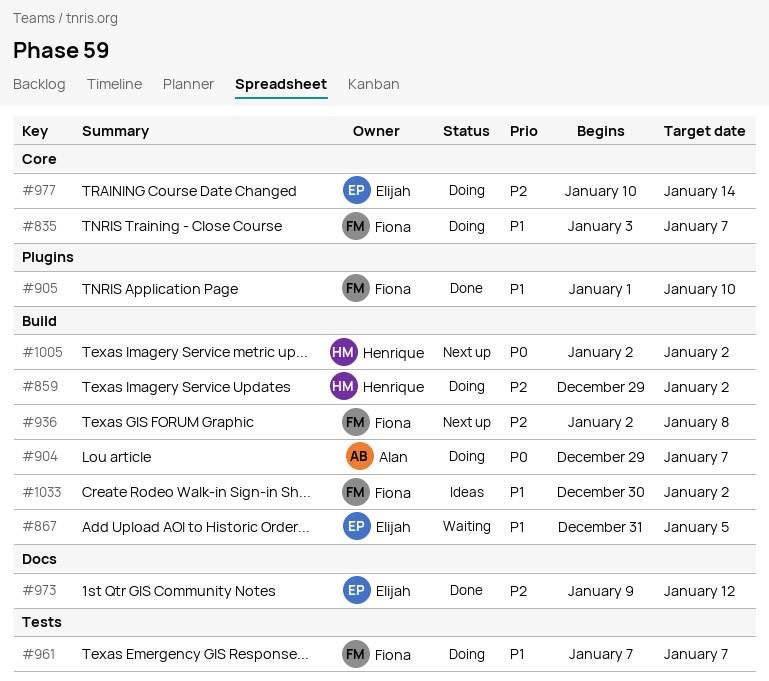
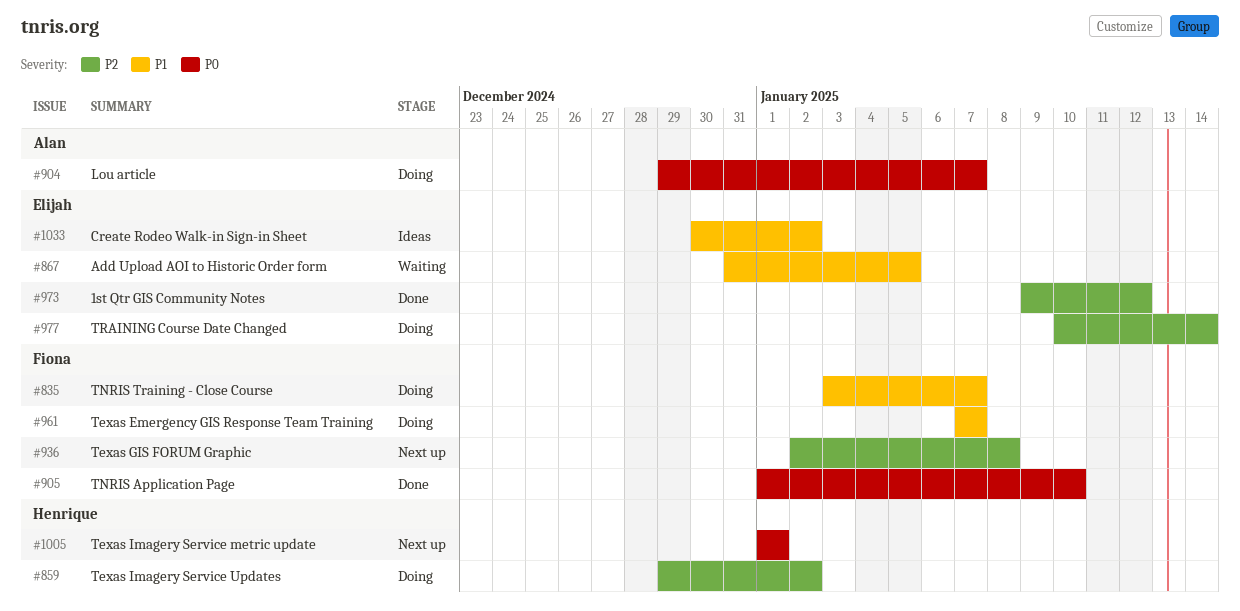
#905, priority: P1 -> P0
#1005, start: Jan 2 -> Jan 1
#1005, due: Jan 2 -> Jan 1
#1033, owner: Fiona -> Elijah

